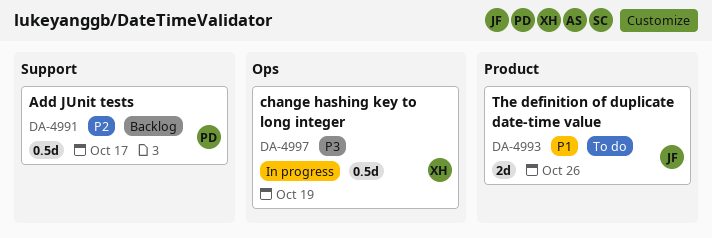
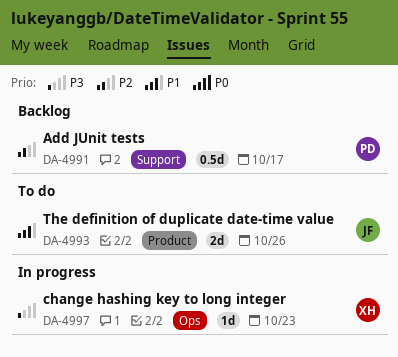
DA-4997, estimate: 0.5d -> 1d
DA-4997, due: Oct 19 -> Oct 23

